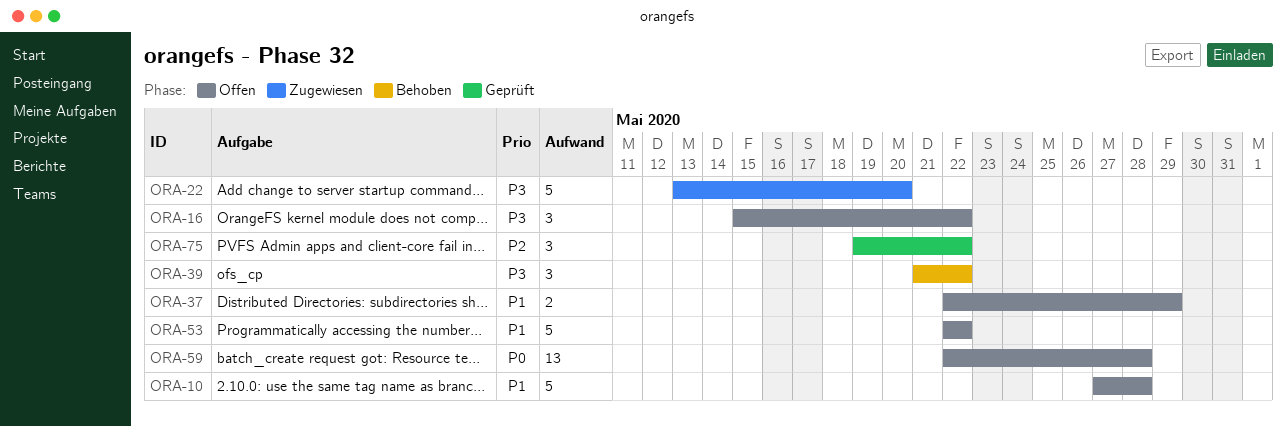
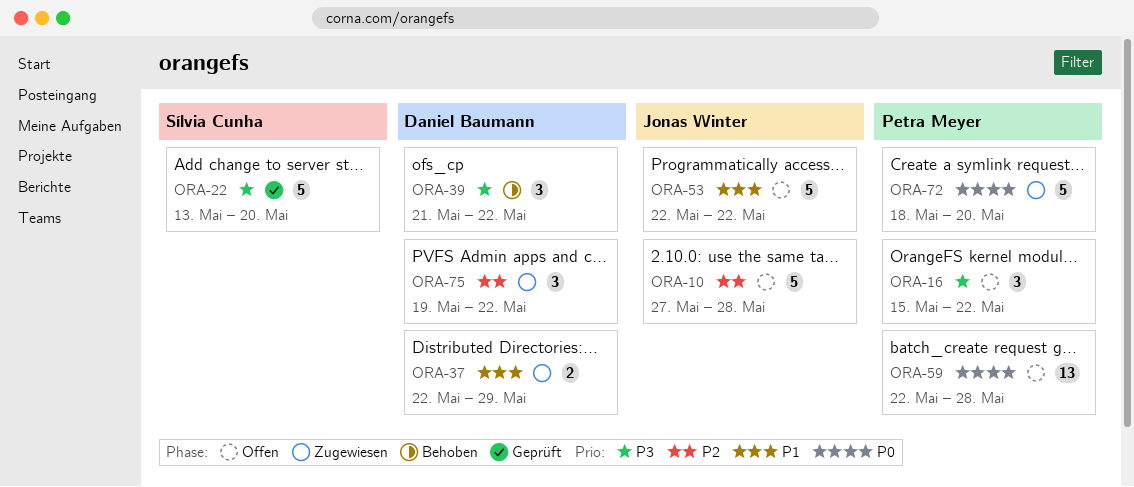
ORA-10, priority: P1 -> P2
ORA-22, status: Zugewiesen -> Geprüft
ORA-37, status: Offen -> Zugewiesen
ORA-72: none -> present
ORA-75, status: Geprüft -> Zugewiesen

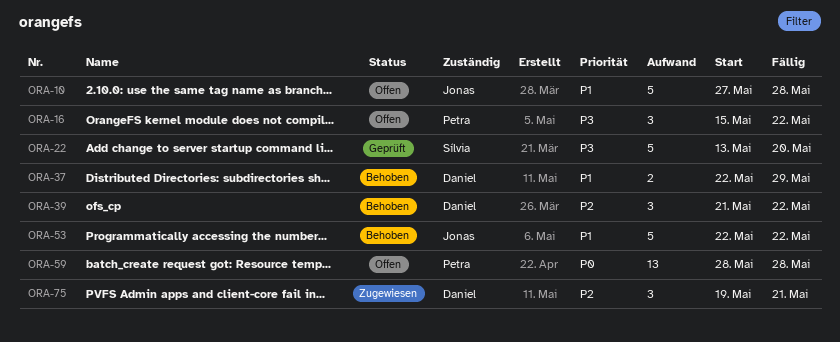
ORA-10, priority: P2 -> P1
ORA-37, status: Zugewiesen -> Behoben
ORA-39, priority: P3 -> P2
ORA-53, status: Offen -> Behoben
ORA-59, start: May 22 -> May 28
ORA-72: present -> none
ORA-75, due: May 22 -> May 21

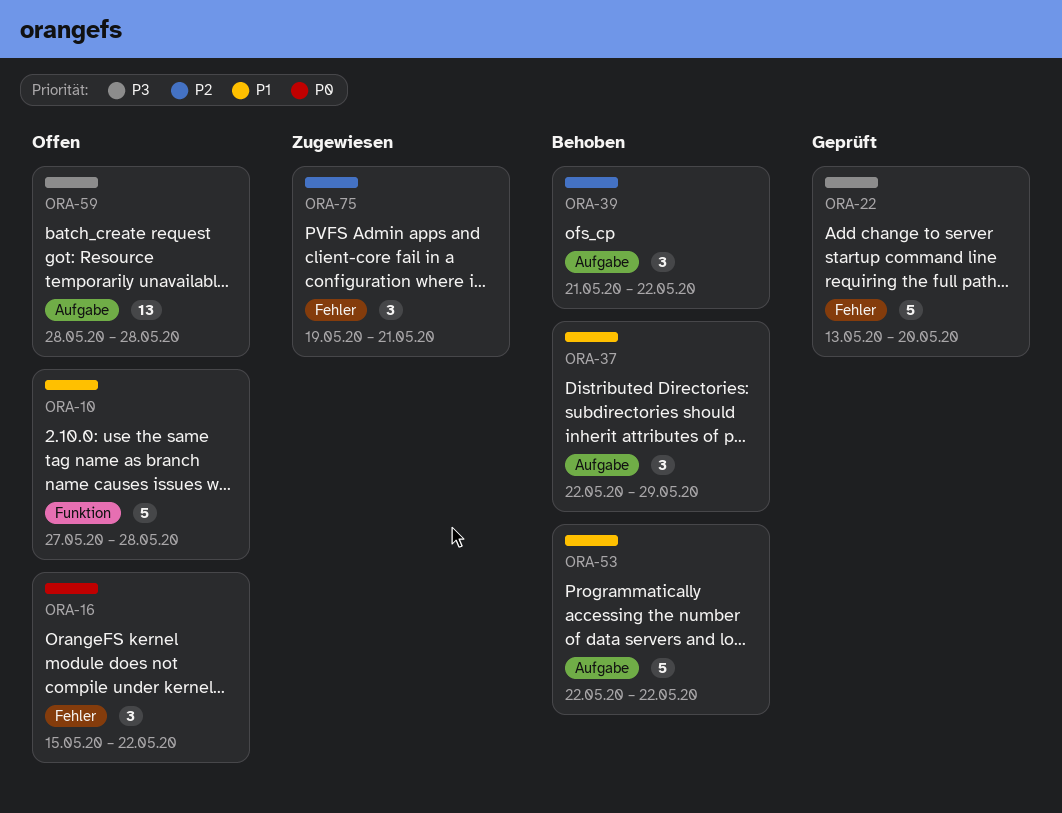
ORA-16, priority: P3 -> P0
ORA-37, estimate: 2 -> 3
ORA-59, priority: P0 -> P3

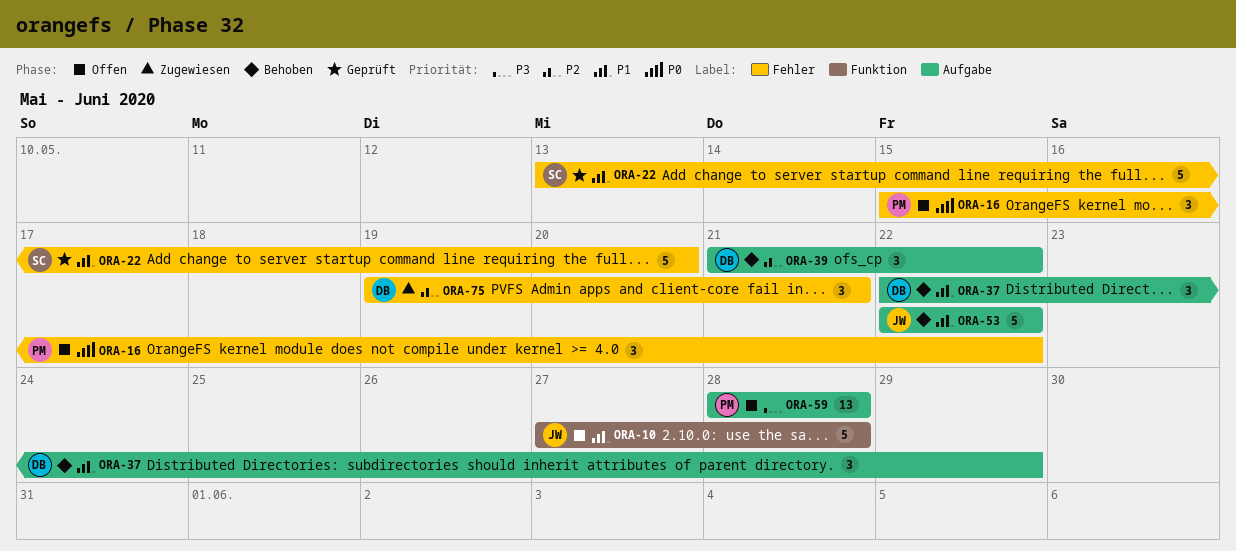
ORA-22, priority: P3 -> P1

